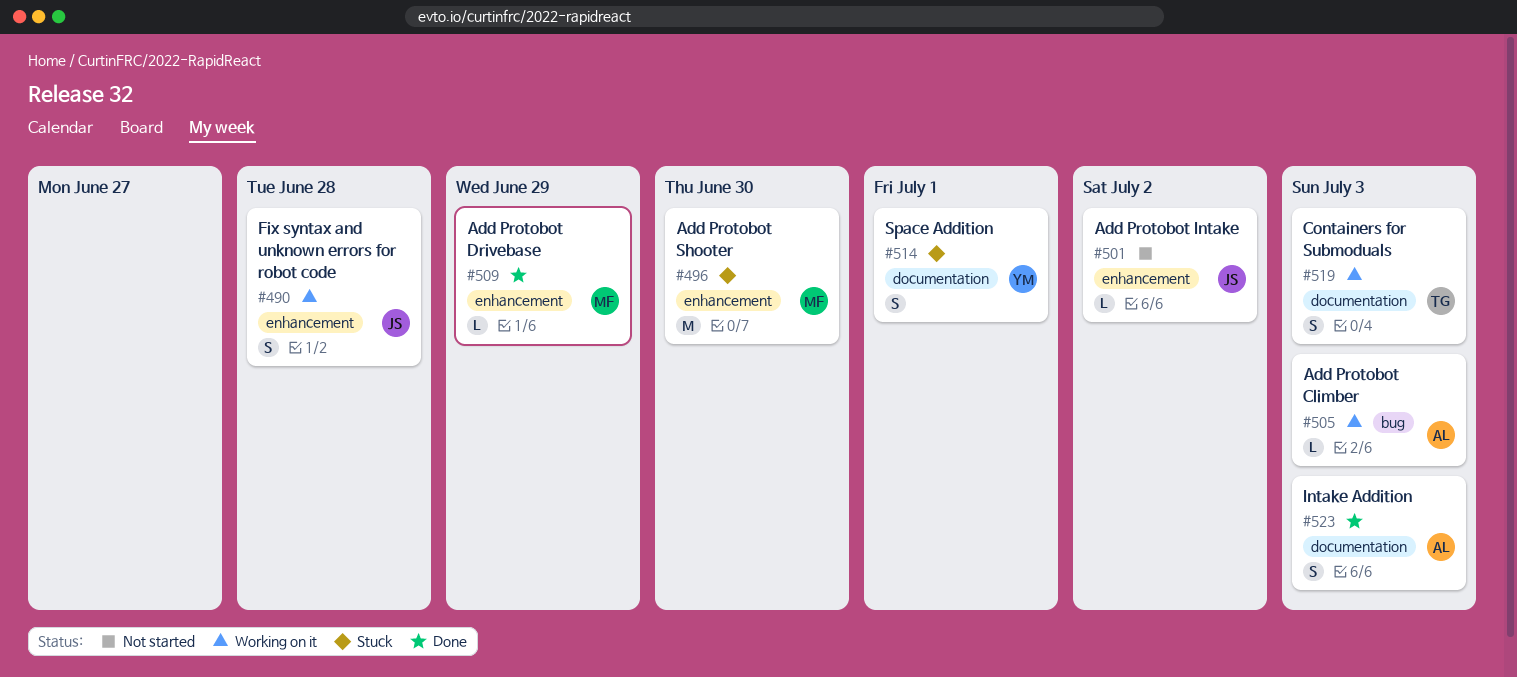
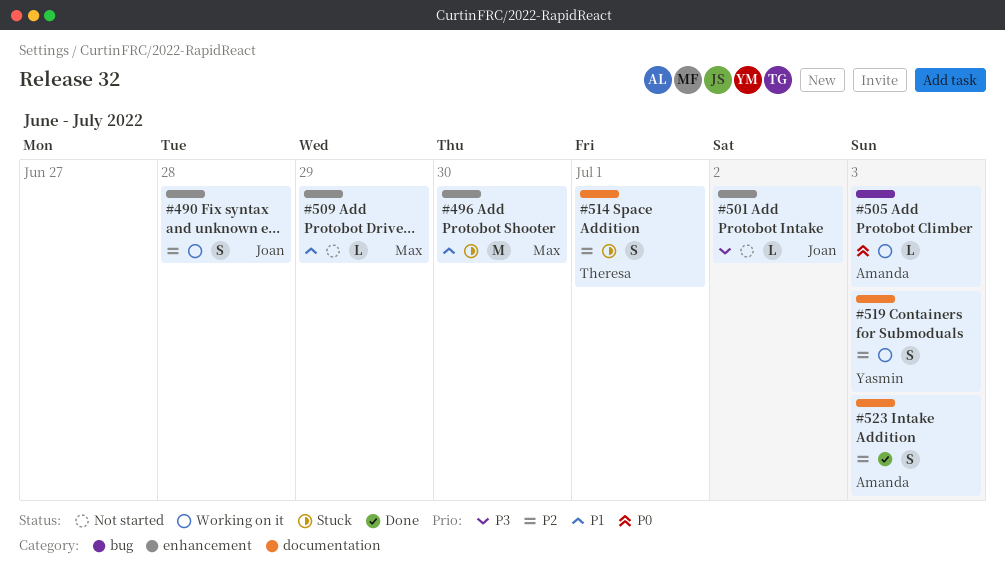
#509, status: Done -> Not started
#514, owner: Yasmin -> Theresa
#519, owner: Theresa -> Yasmin

